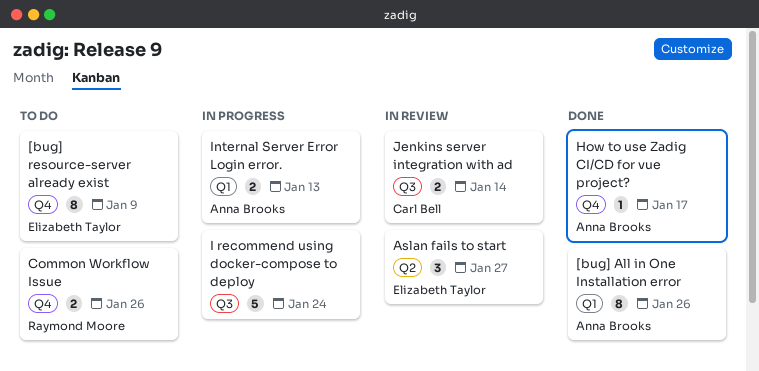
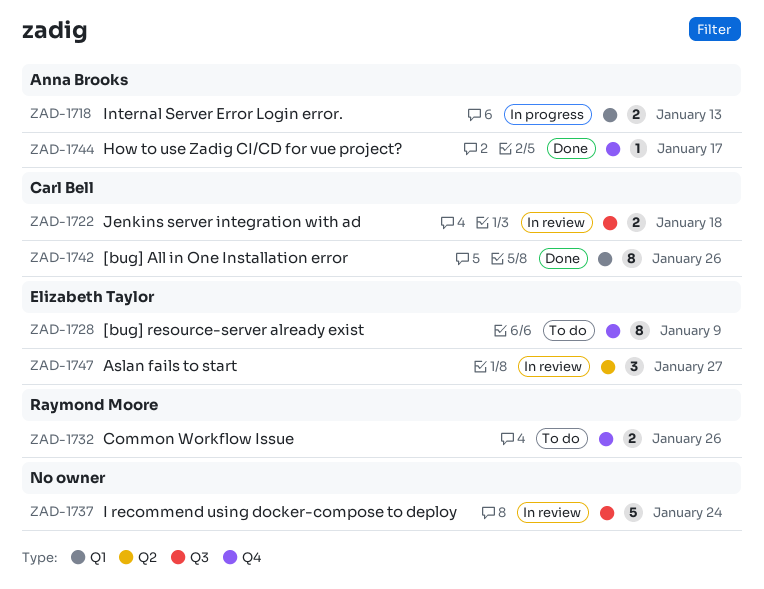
[bug] All in One Installation error, owner: Anna Brooks -> Carl Bell
I recommend using docker-compose to deploy, status: In progress -> In review
Jenkins server integration with ad, due: Jan 14 -> Jan 18

